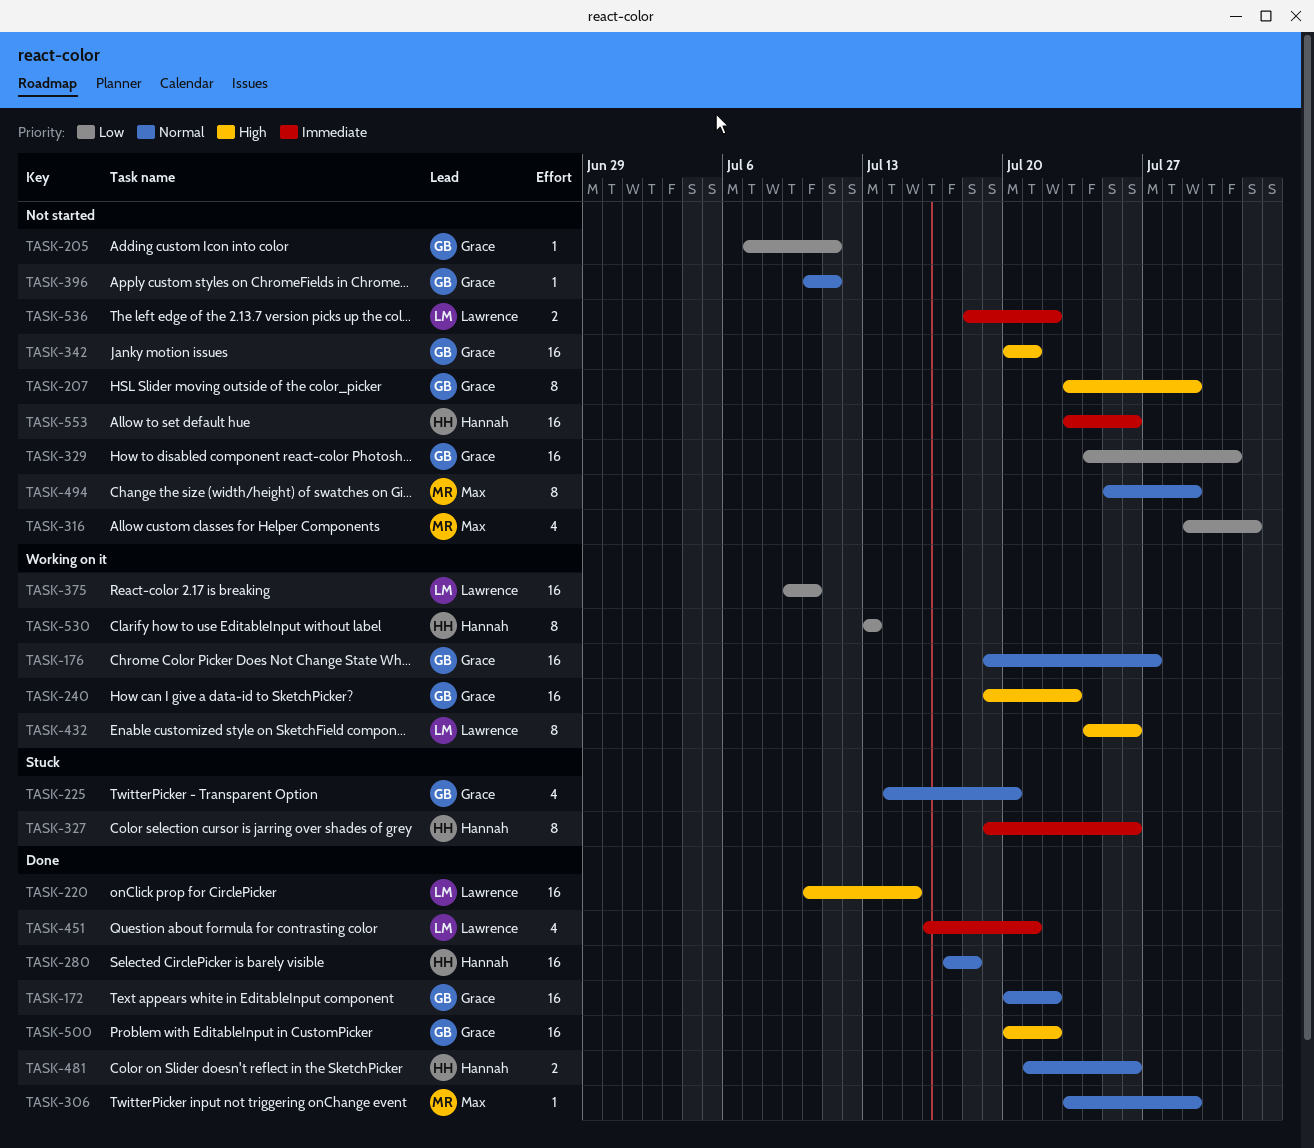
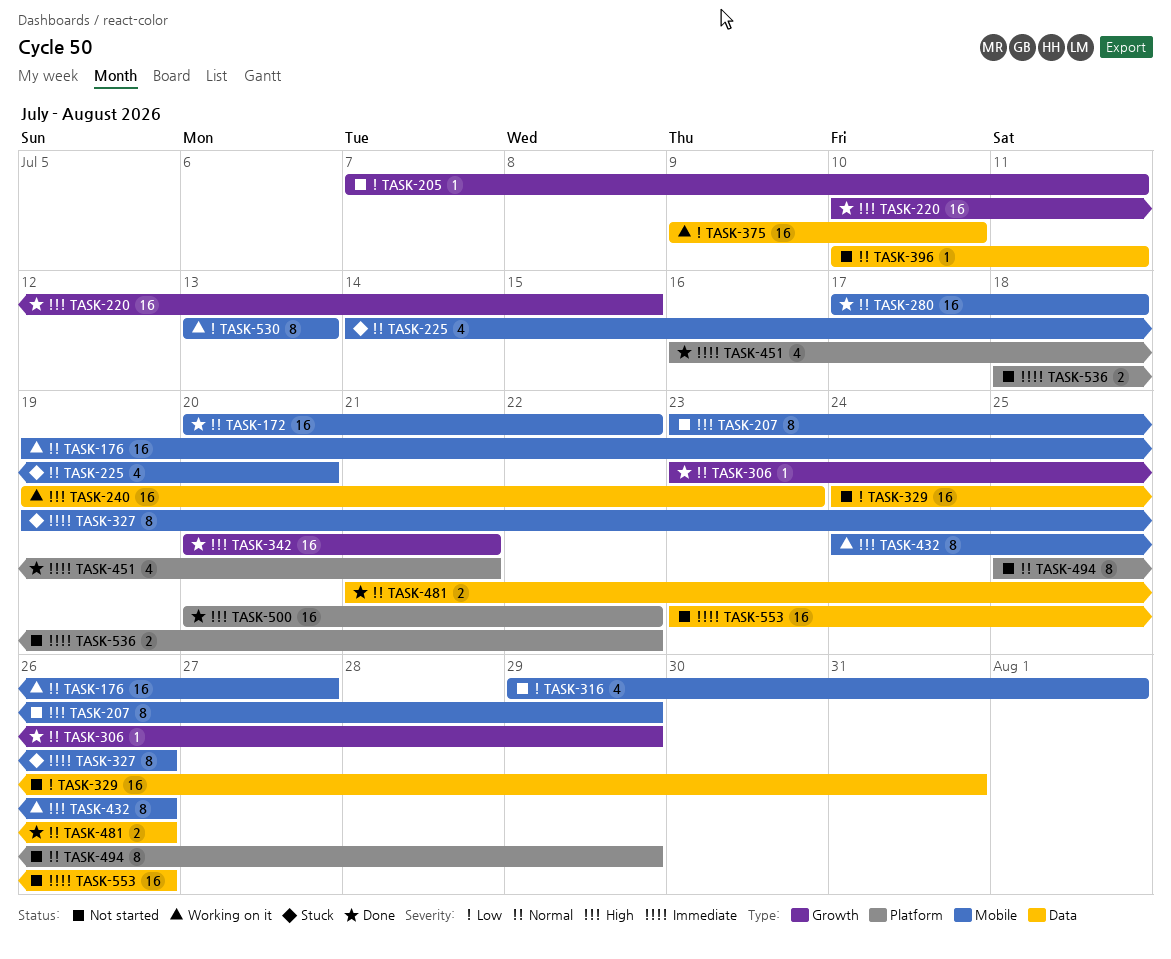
TASK-342, status: Not started -> Done

